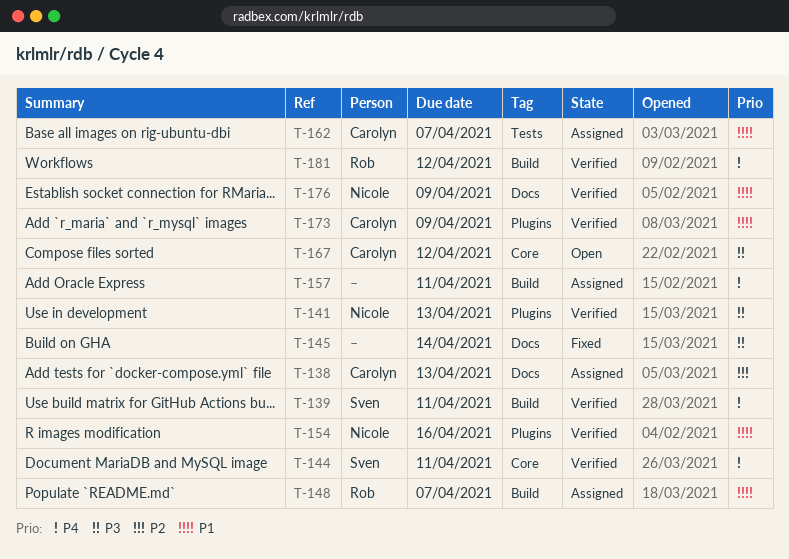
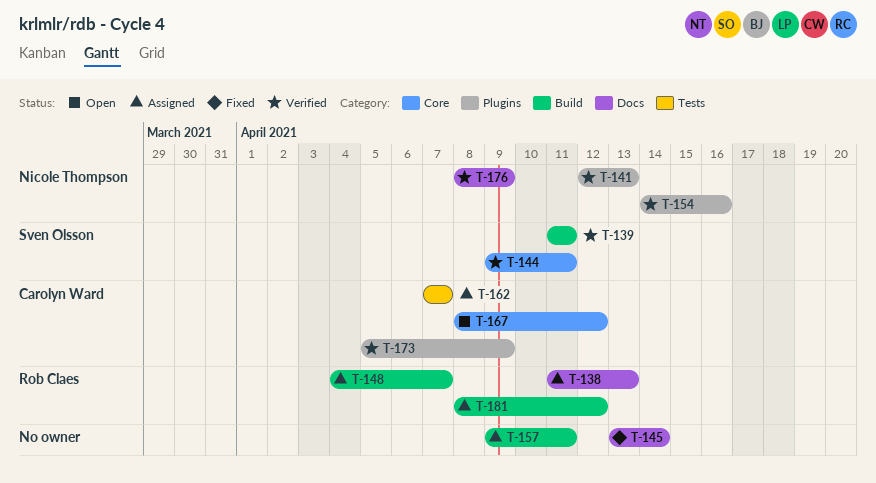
T-138, owner: Carolyn Ward -> Rob Claes
T-181, status: Verified -> Assigned

